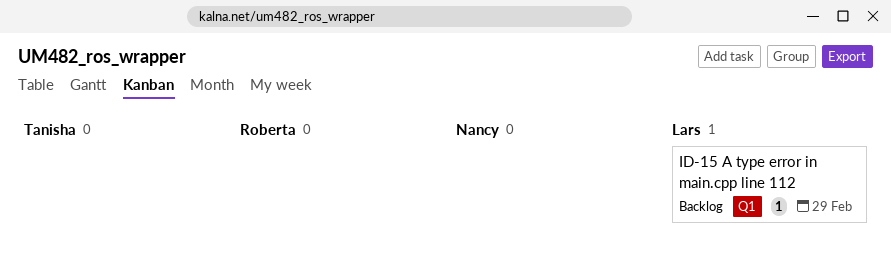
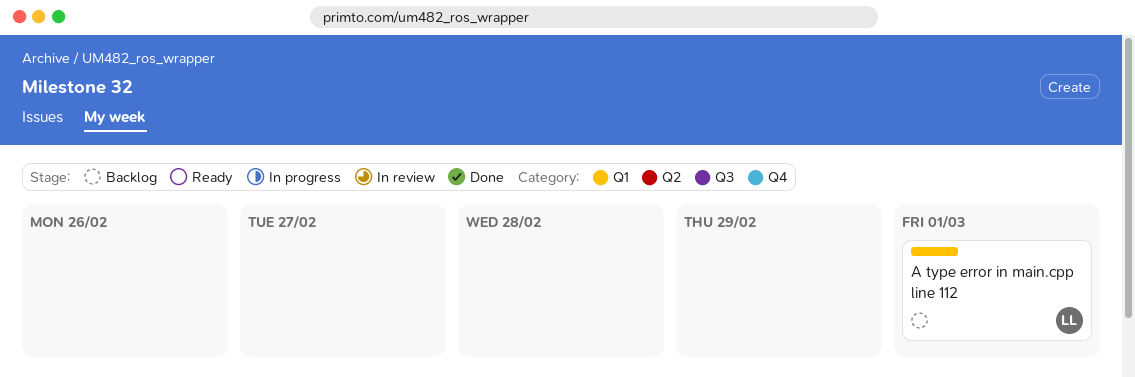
A type error in main.cpp line 112, due: Feb 29 -> Mar 1

